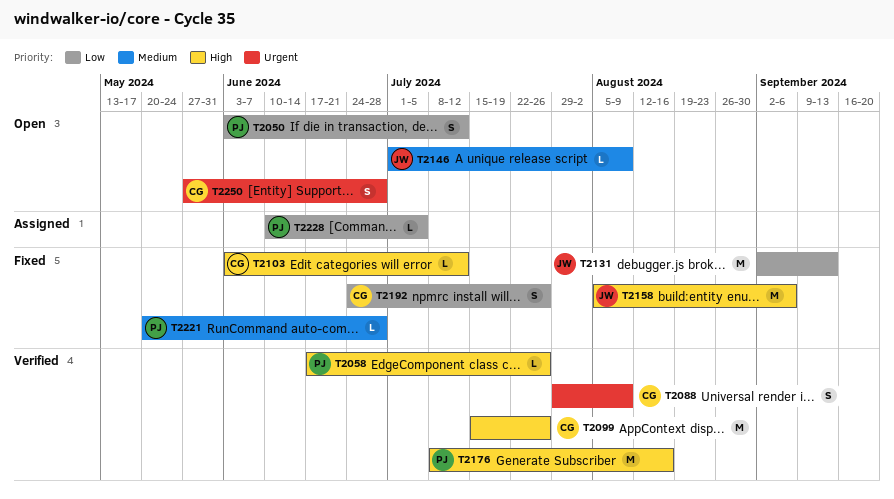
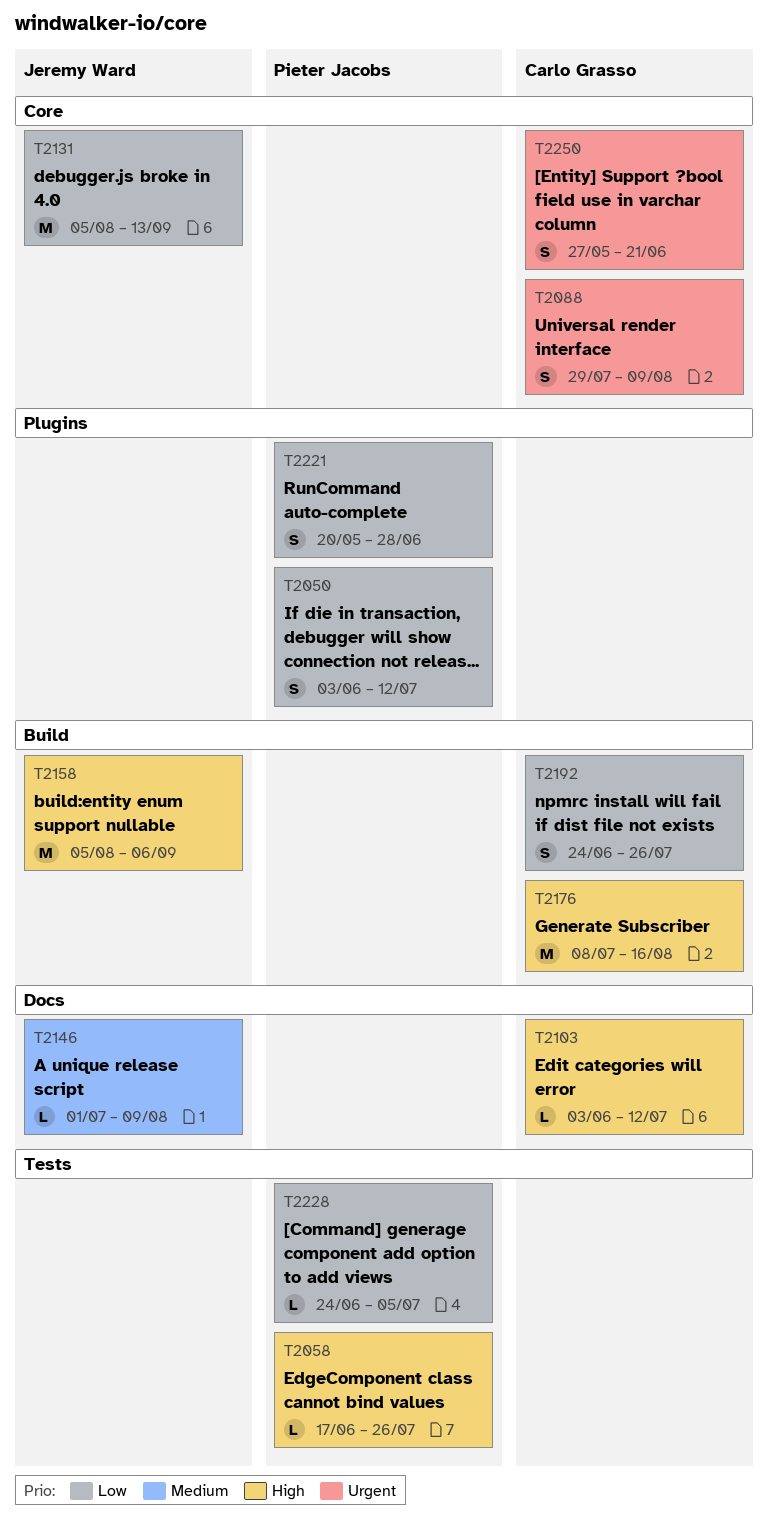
T2099: present -> none
T2131, start: Sep 2 -> Aug 5
T2176, owner: Pieter Jacobs -> Carlo Grasso
T2221, priority: Medium -> Low
T2221, estimate: L -> S
T2228, start: Jun 10 -> Jun 24
T2250, due: Jun 28 -> Jun 21

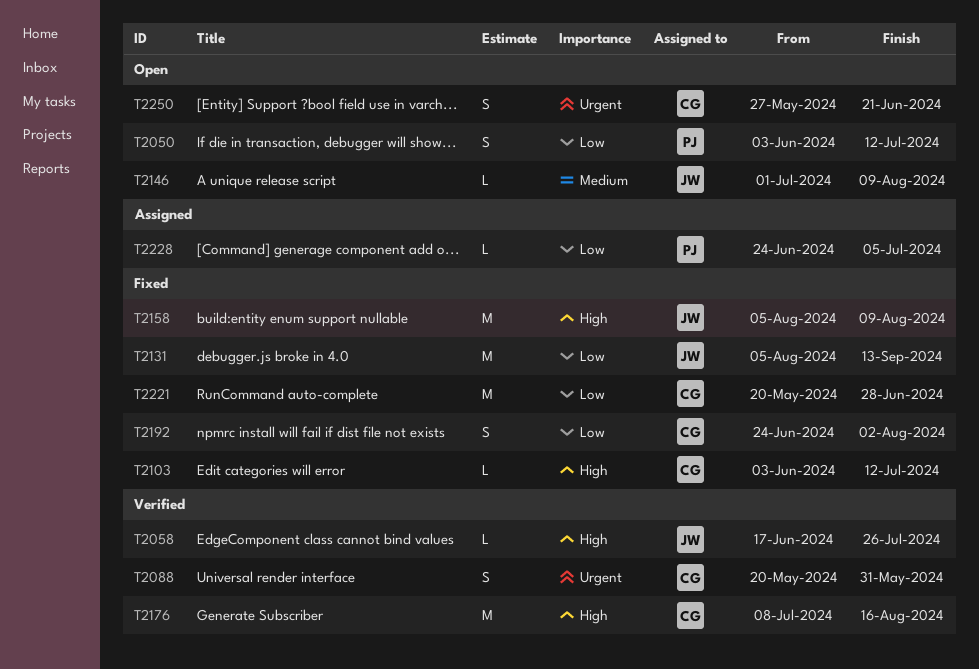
T2058, owner: Pieter Jacobs -> Jeremy Ward
T2088, start: Jul 29 -> May 20
T2088, due: Aug 9 -> May 31
T2158, due: Sep 6 -> Aug 9
T2192, due: Jul 26 -> Aug 2
T2221, owner: Pieter Jacobs -> Carlo Grasso
T2221, estimate: S -> M

